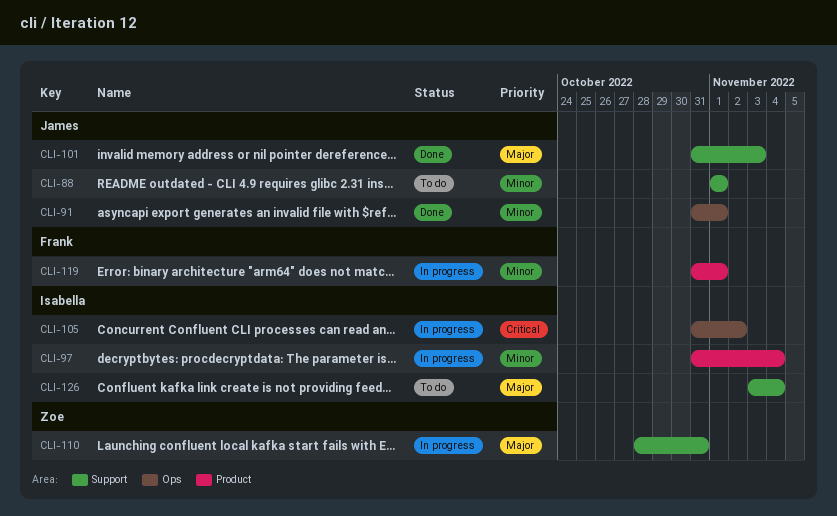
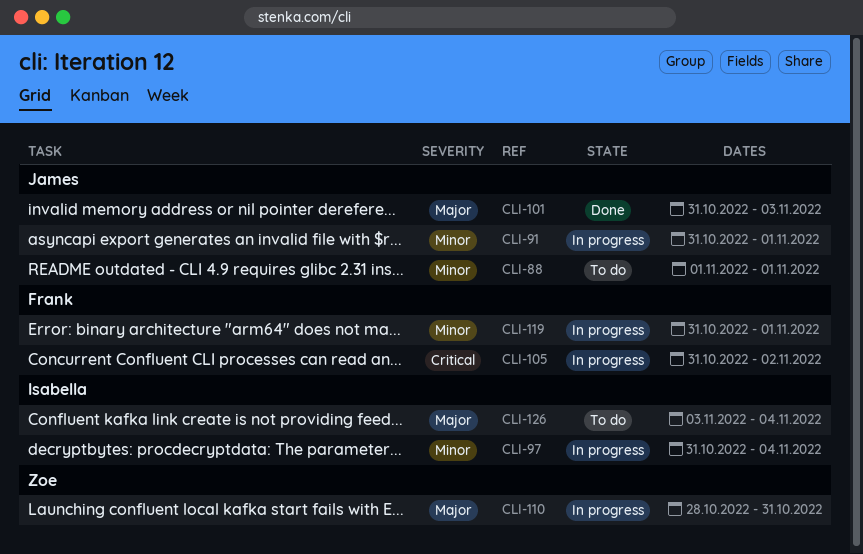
CLI-91, status: Done -> In progress
CLI-105, owner: Isabella -> Frank

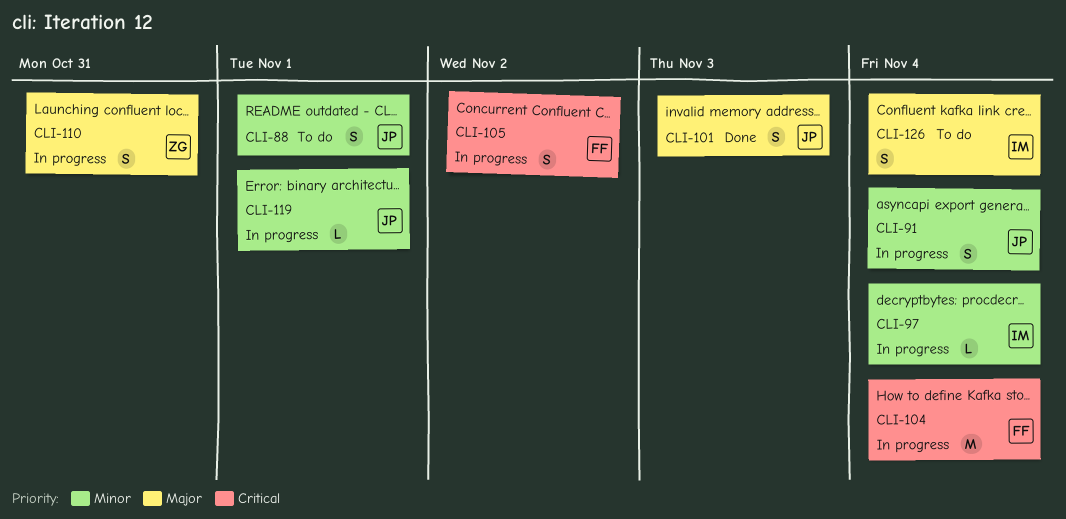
CLI-91, due: Nov 1 -> Nov 4
CLI-104: none -> present
CLI-119, owner: Frank -> James

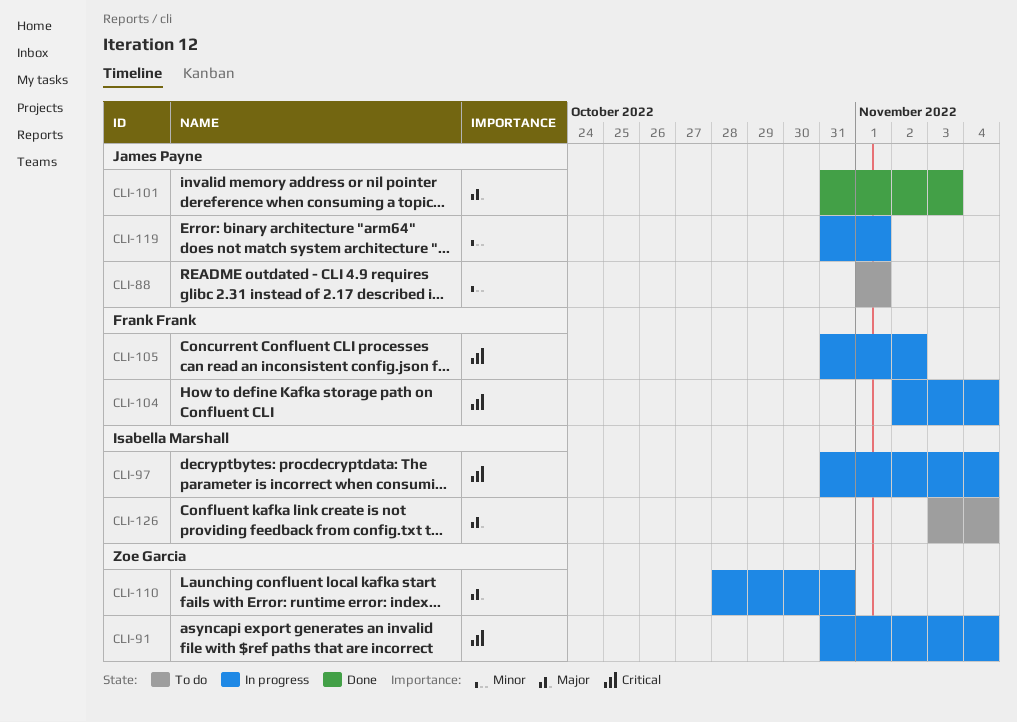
CLI-91, owner: James Payne -> Zoe Garcia
CLI-91, priority: Minor -> Critical
CLI-97, priority: Minor -> Critical

